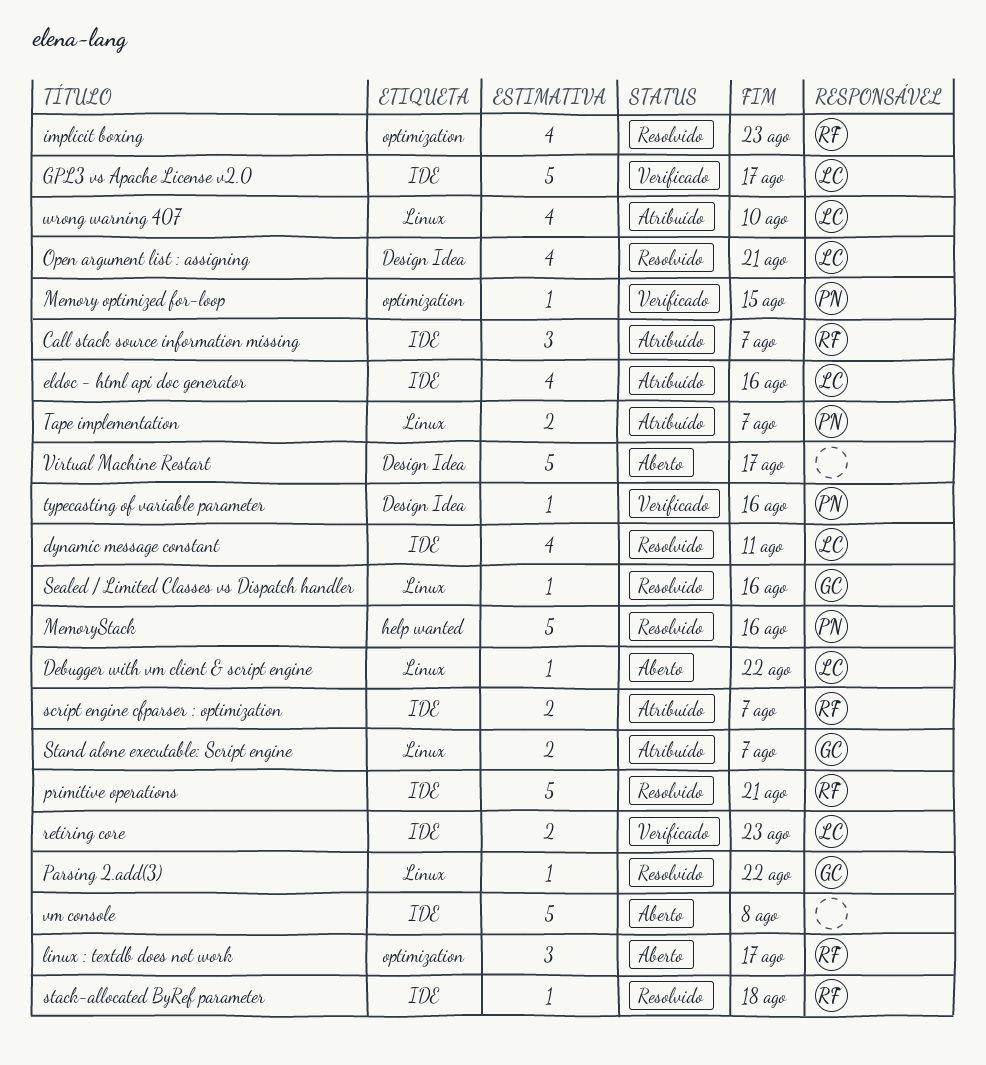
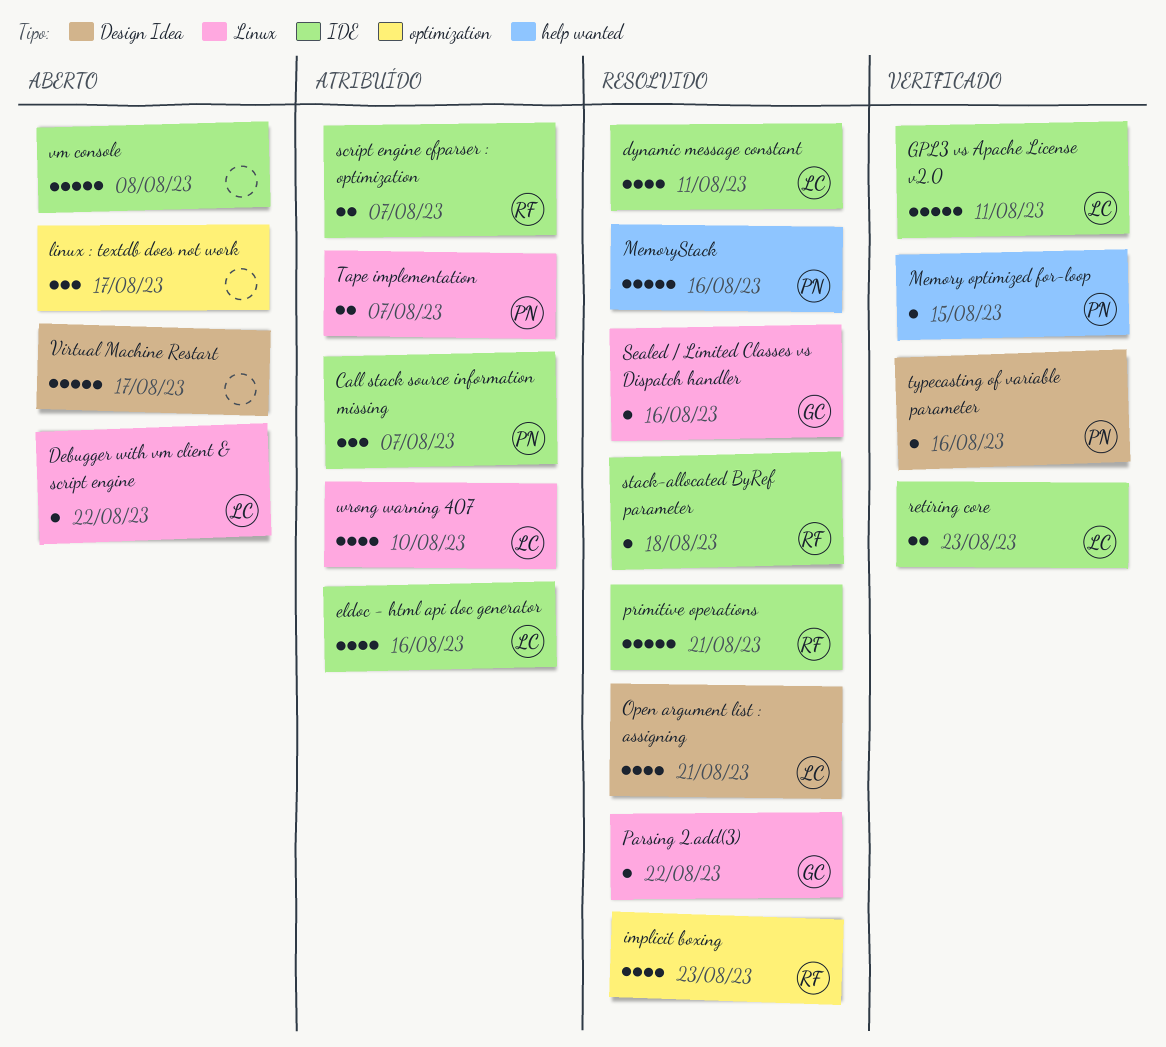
Call stack source information missing, owner: RF -> PN
GPL3 vs Apache License v2.0, due: Aug 17 -> Aug 11
linux : textdb does not work, owner: RF -> none
Memory optimized for-loop, label: optimization -> help wanted
Stand alone executable: Script engine: present -> none

